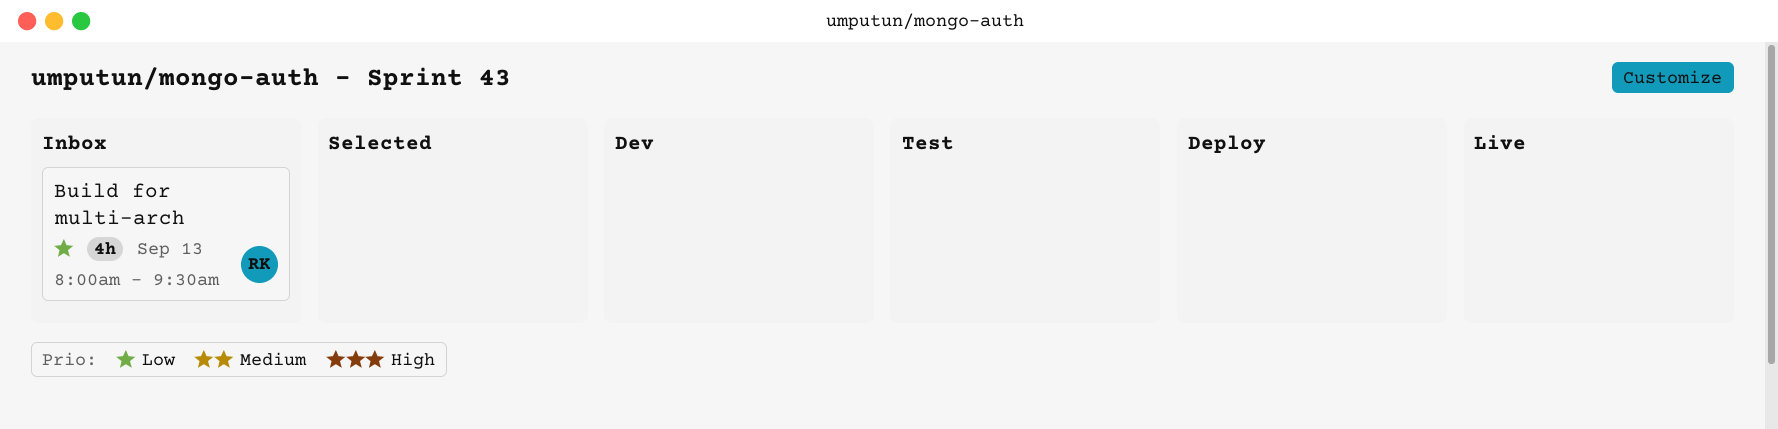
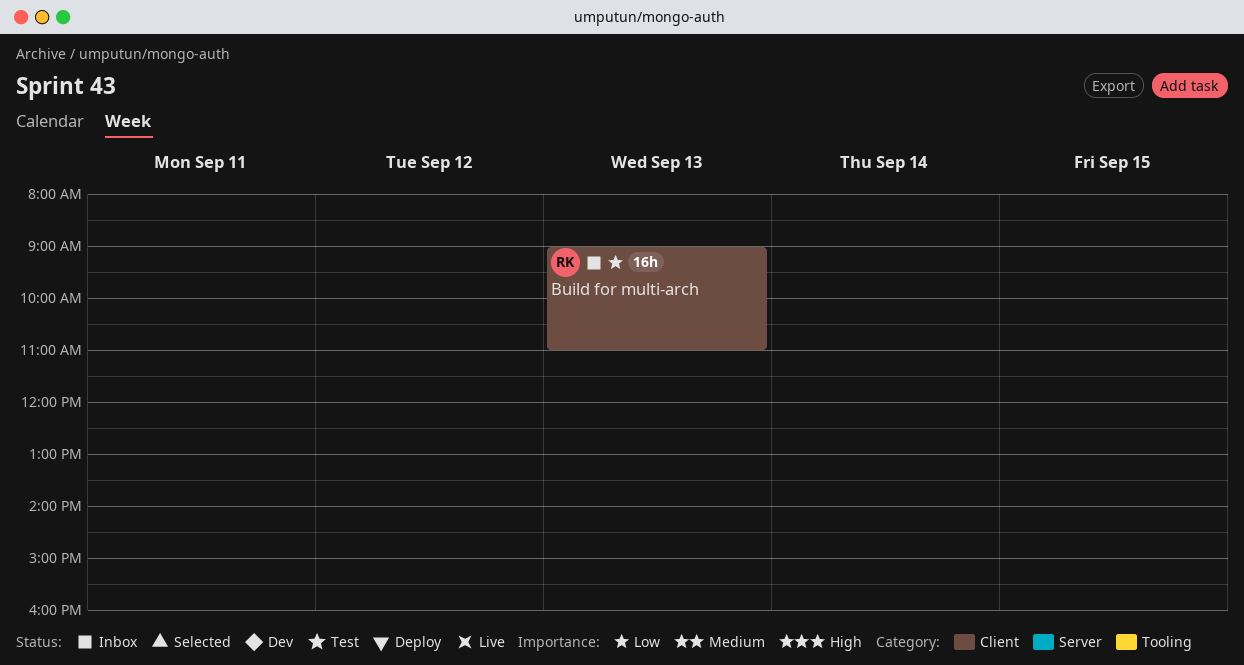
Build for multi-arch, estimate: 4h -> 16h
Build for multi-arch, begins: 08:00 -> 09:00
Build for multi-arch, ends: 09:30 -> 11:00

